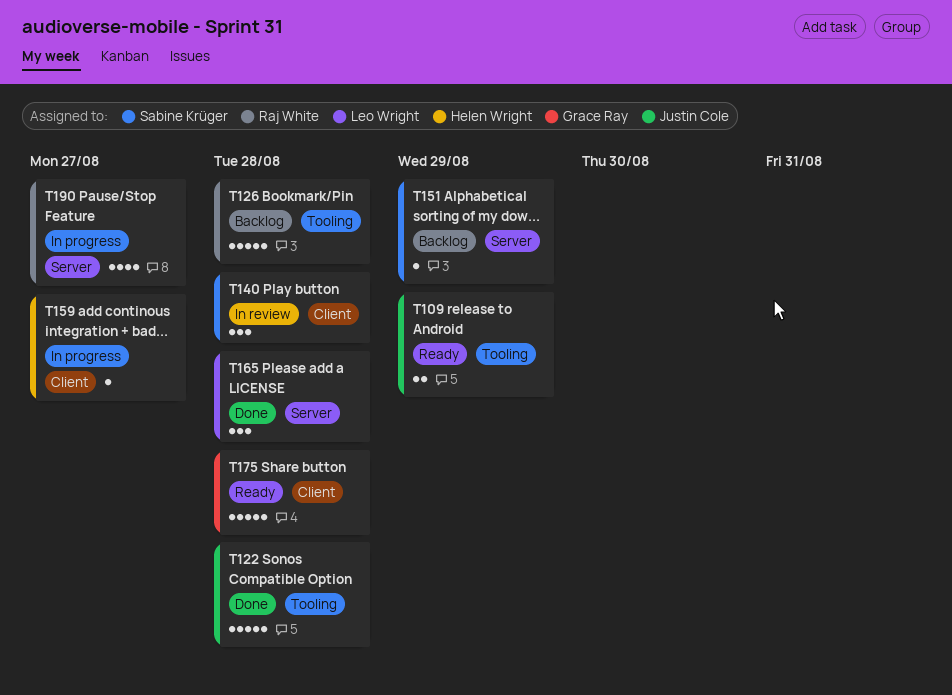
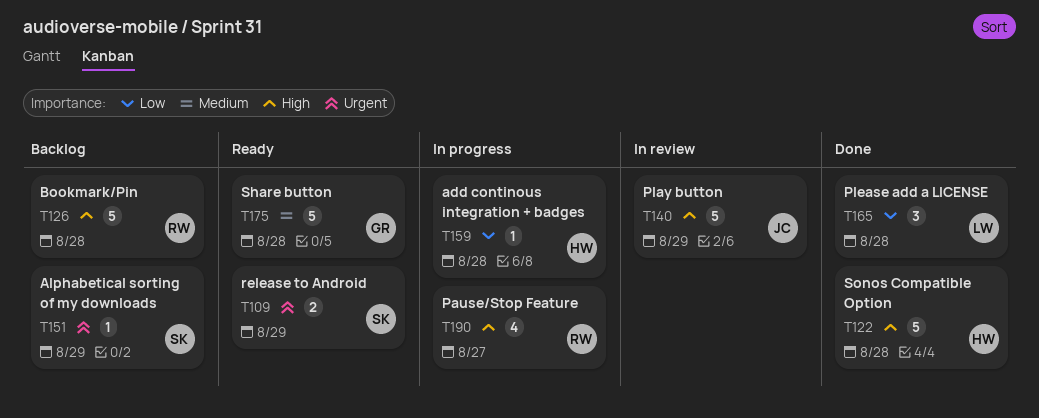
T109, owner: Justin Cole -> Sabine Krüger
T122, owner: Justin Cole -> Helen Wright
T140, owner: Sabine Krüger -> Justin Cole
T140, estimate: 3 -> 5
T140, due: Aug 28 -> Aug 29
T159, due: Aug 27 -> Aug 28

